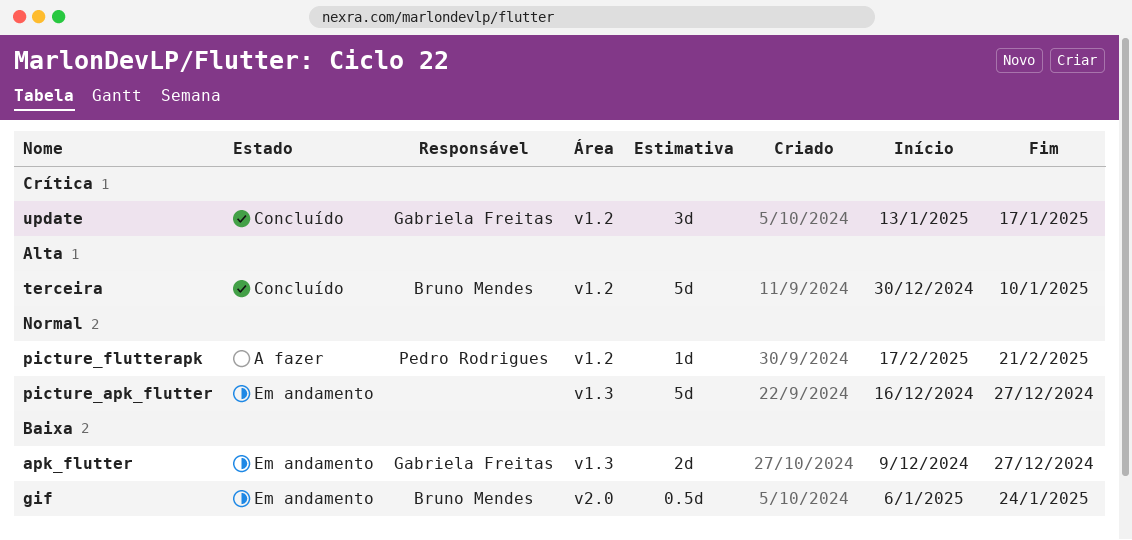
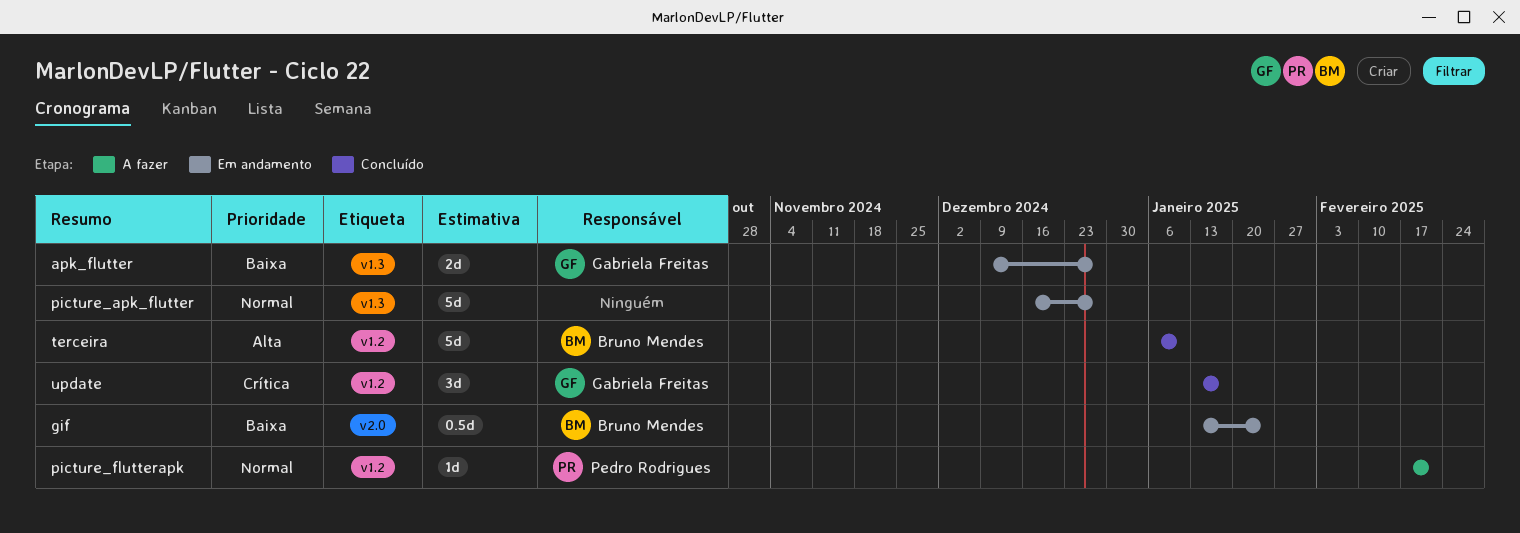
gif, start: Jan 6 -> Jan 13
terceira, start: Dec 30 -> Jan 6

